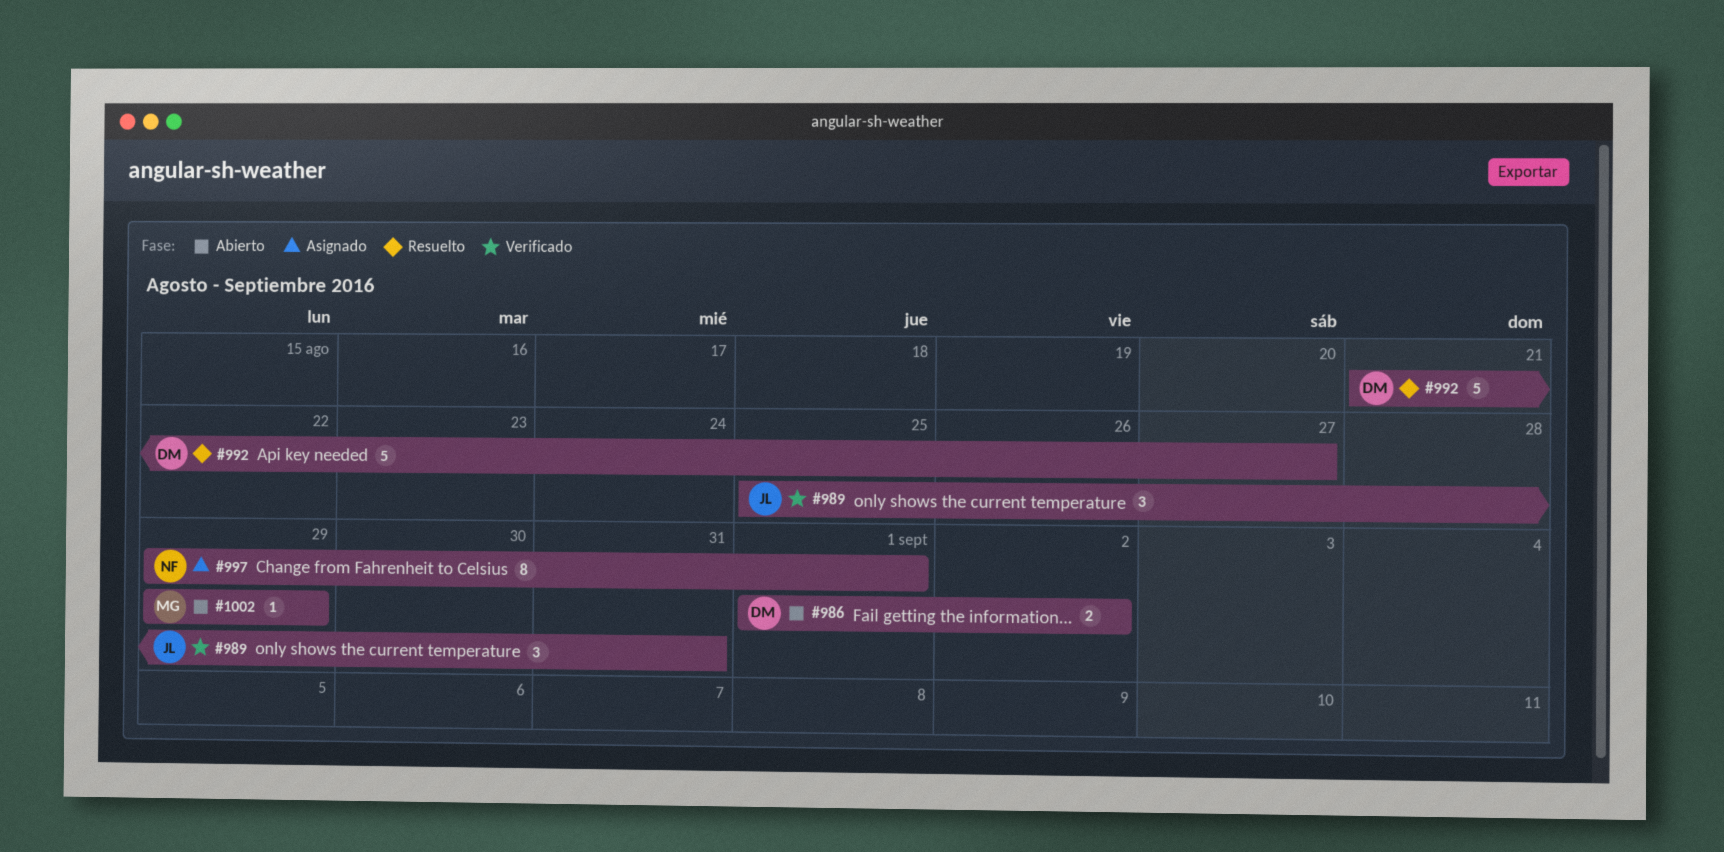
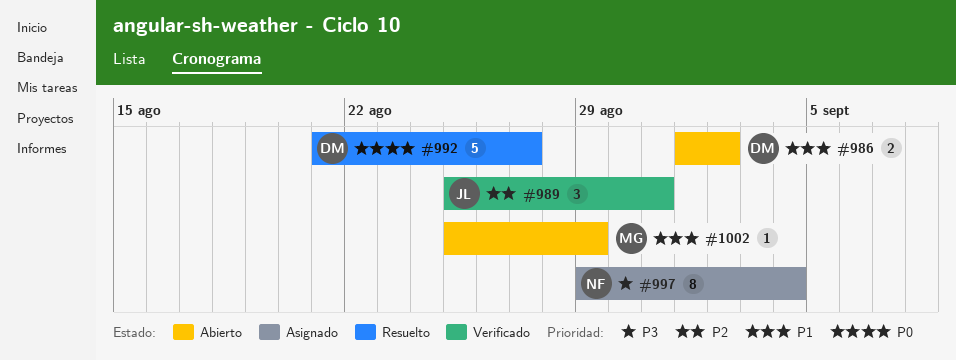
#997, due: Sep 1 -> Sep 4
#1002, start: Aug 29 -> Aug 25

